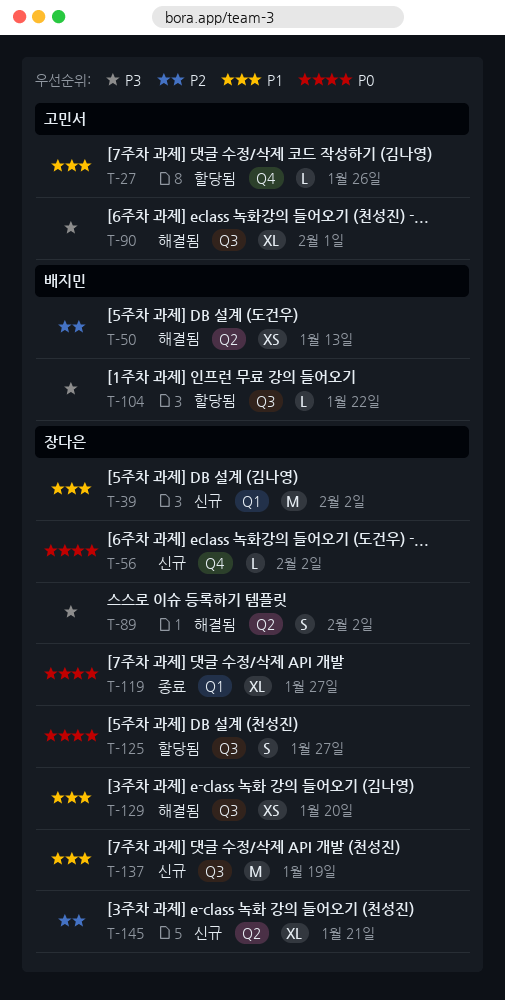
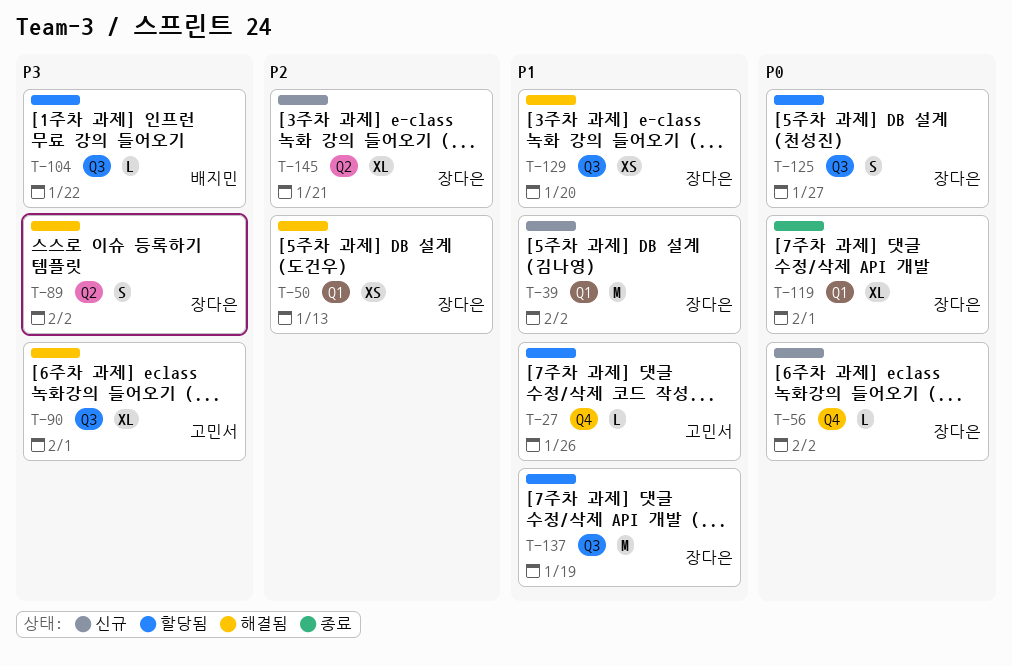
T-50, owner: 배지민 -> 장다은
T-50, label: Q2 -> Q1
T-119, due: Jan 27 -> Feb 1
T-137, status: 신규 -> 할당됨

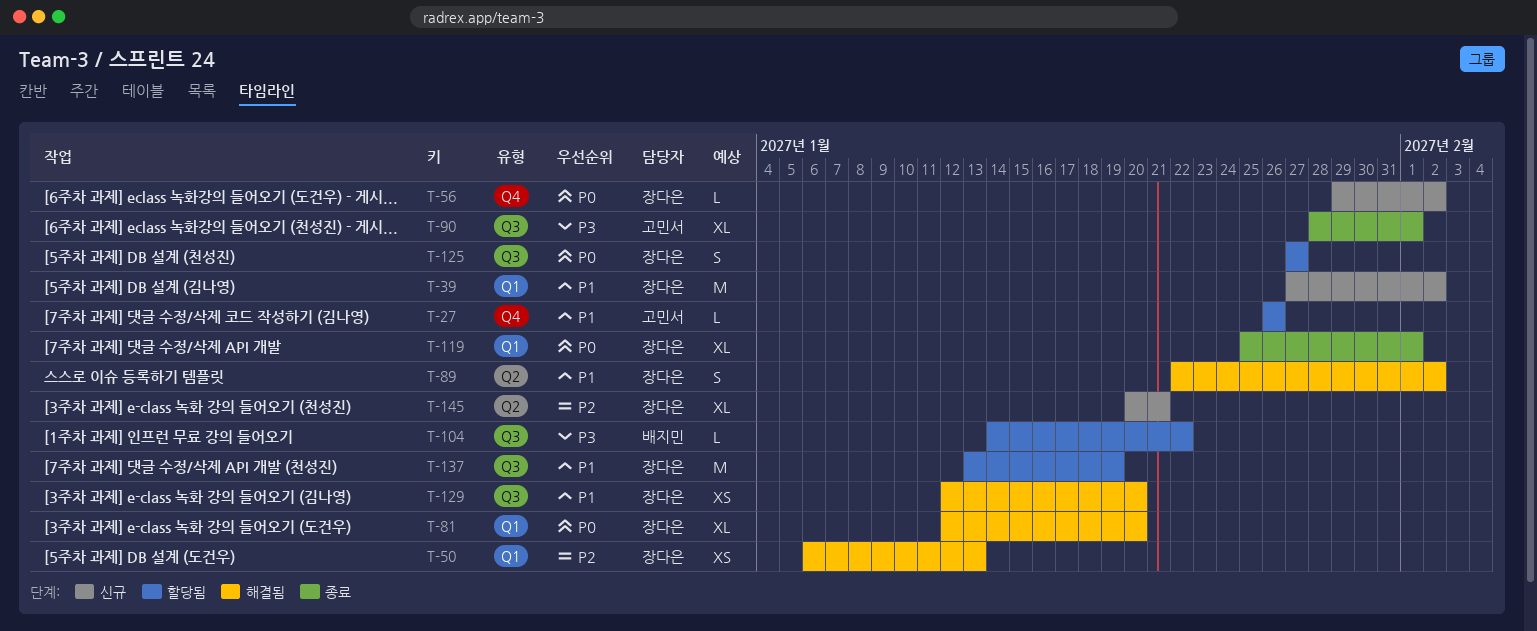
T-81: none -> present
T-89, priority: P3 -> P1
T-90, status: 해결됨 -> 종료

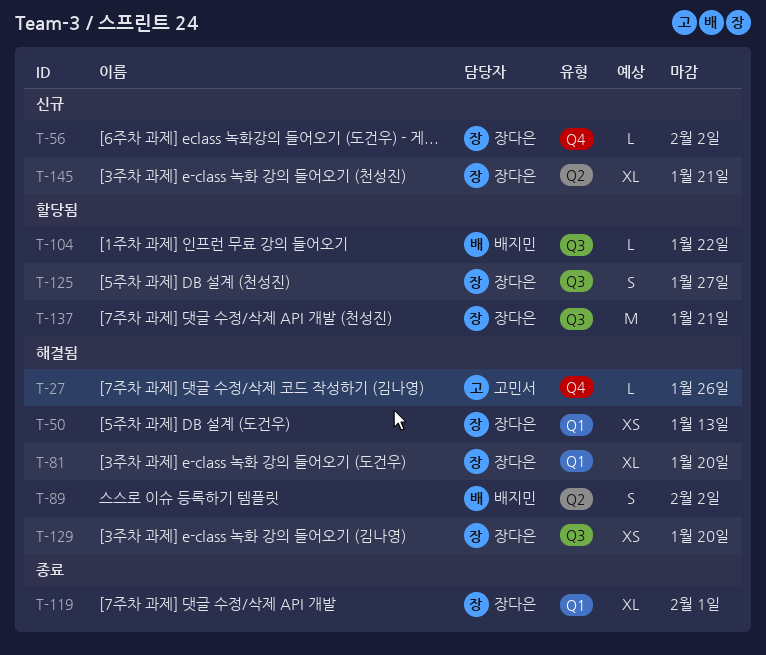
T-27, status: 할당됨 -> 해결됨
T-39: present -> none
T-89, owner: 장다은 -> 배지민
T-90: present -> none
T-137, due: Jan 19 -> Jan 21

